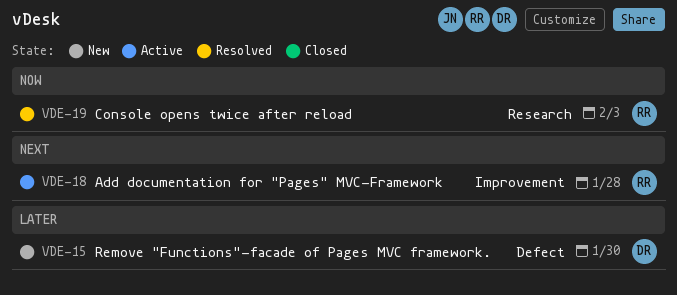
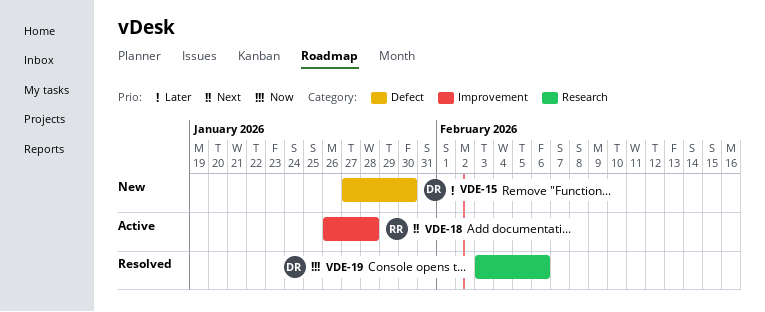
VDE-19, owner: RR -> DR
VDE-19, due: Feb 3 -> Feb 6

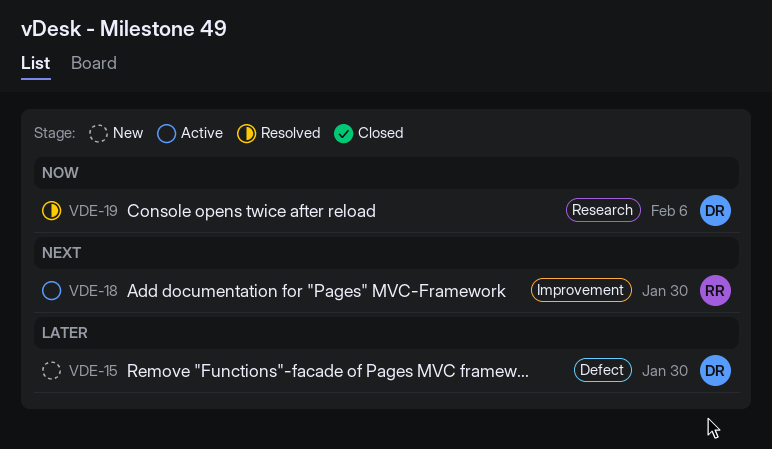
VDE-18, due: Jan 28 -> Jan 30

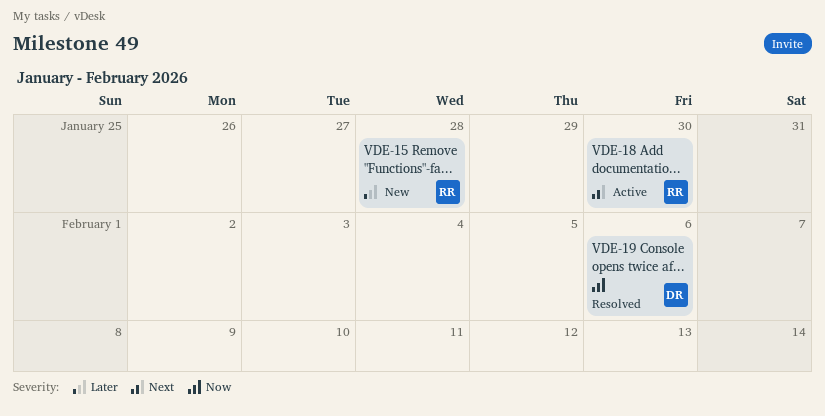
VDE-15, owner: DR -> RR
VDE-15, due: Jan 30 -> Jan 28

